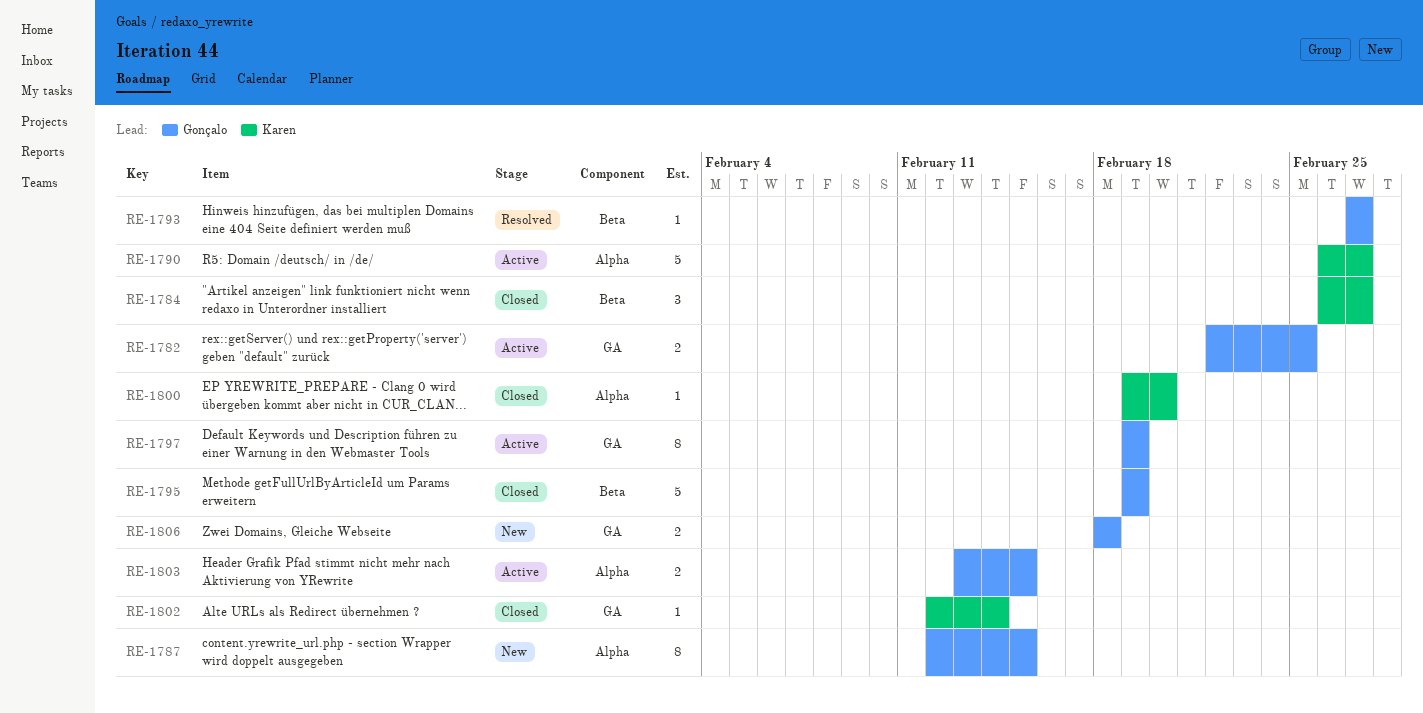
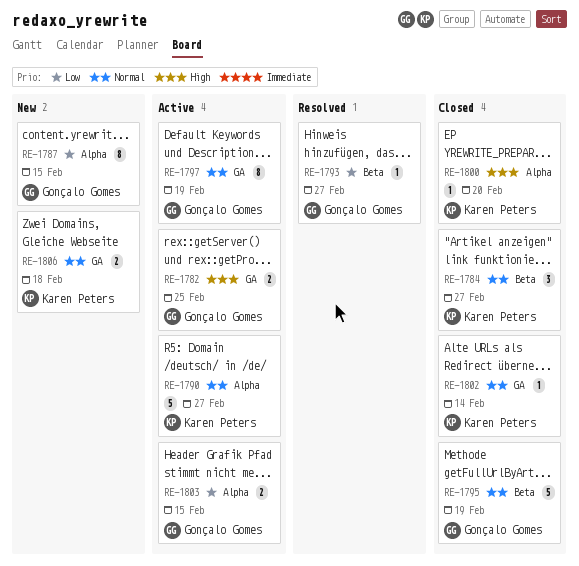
RE-1806, owner: Gonçalo Gomes -> Karen Peters

